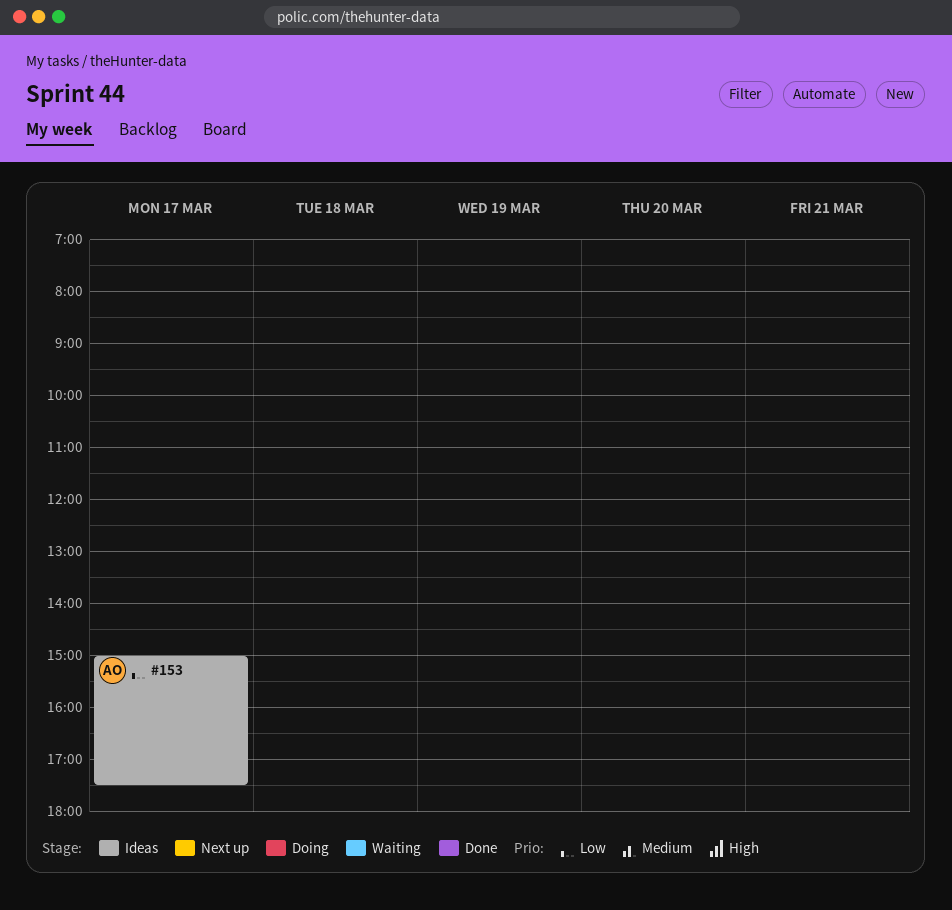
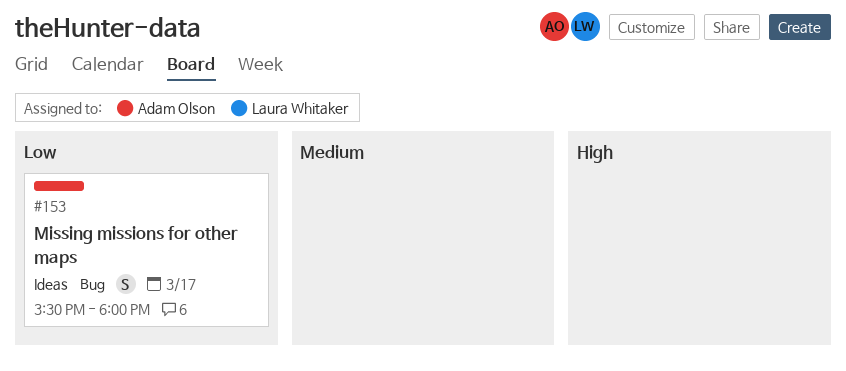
#153, begins: 15:00 -> 15:30
#153, ends: 17:30 -> 18:00

